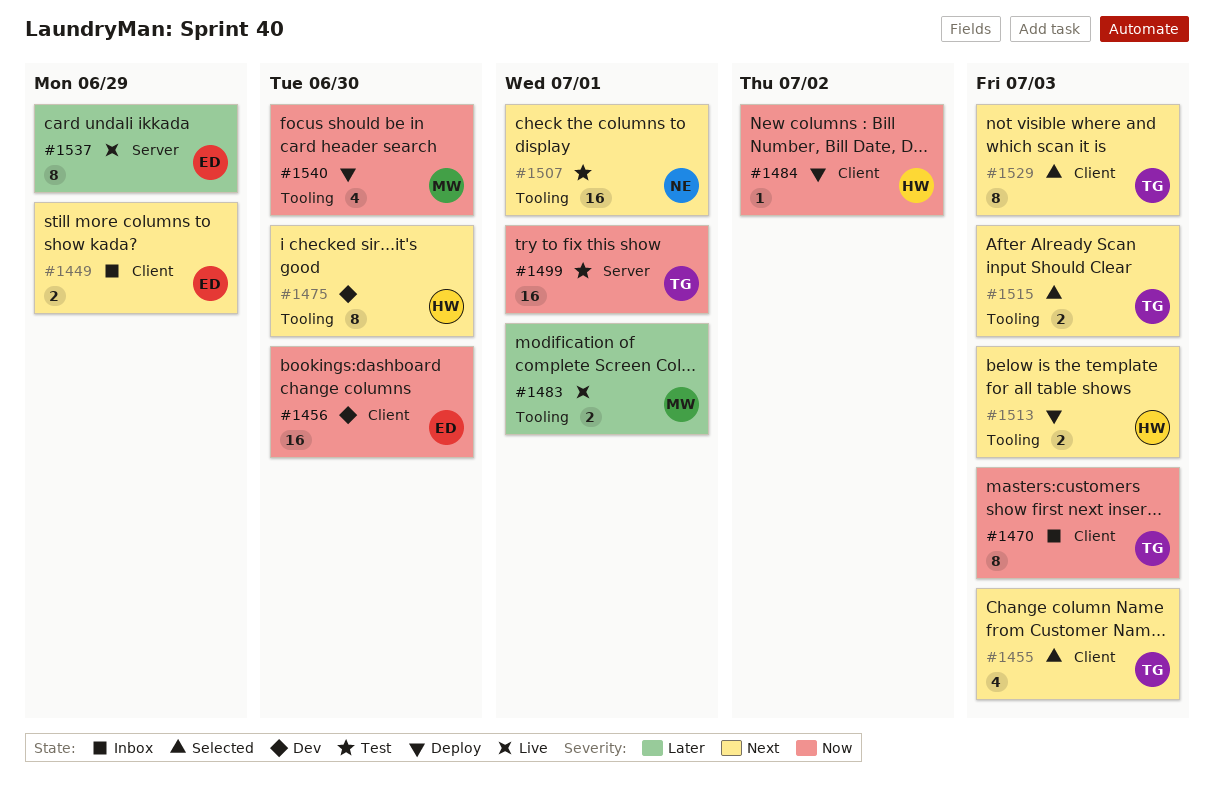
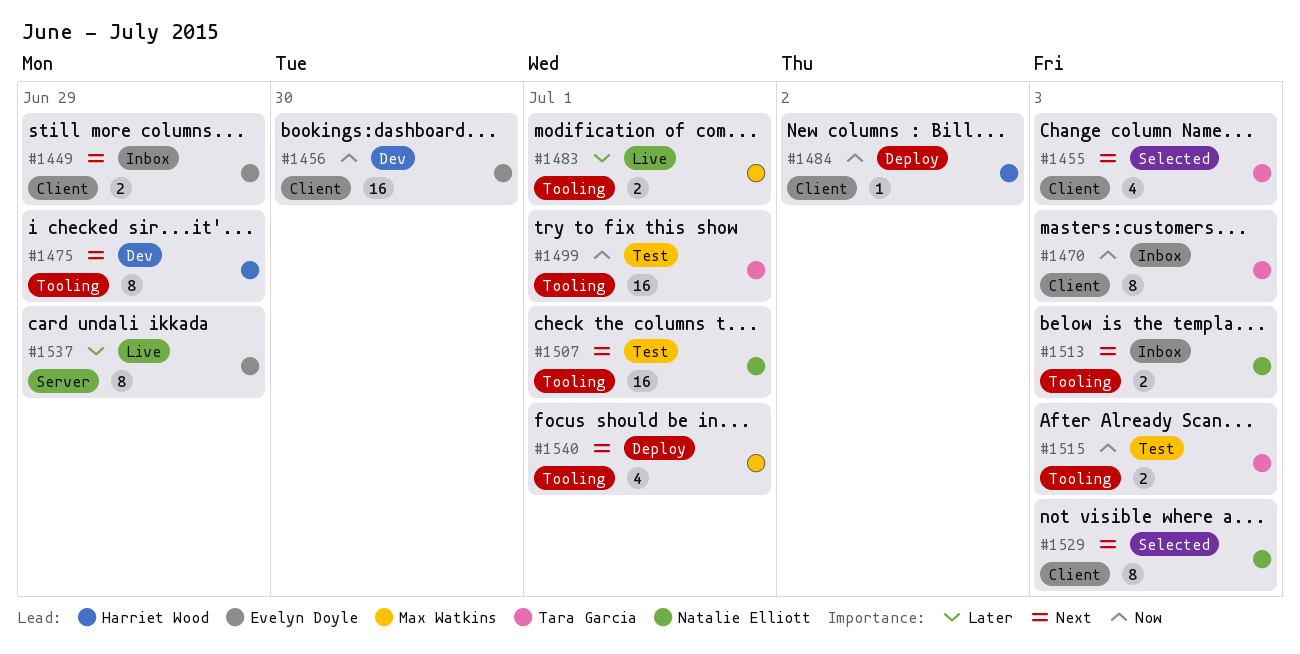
#1475, due: Jun 30 -> Jun 29
#1499, label: Server -> Tooling
#1513, status: Deploy -> Inbox
#1513, owner: Harriet Wood -> Natalie Elliott
#1515, status: Selected -> Test
#1515, priority: Next -> Now
#1529, owner: Tara Garcia -> Natalie Elliott
#1540, priority: Now -> Next
#1540, due: Jun 30 -> Jul 1

